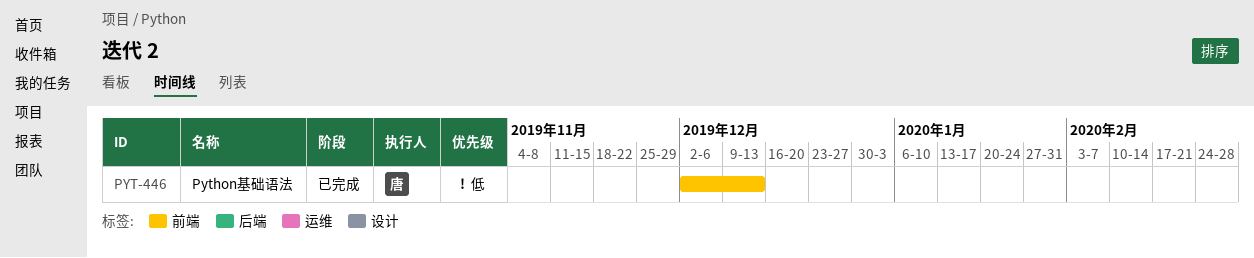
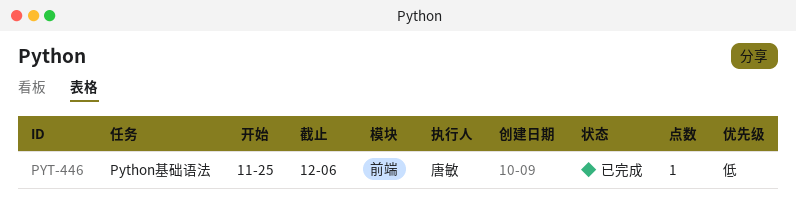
PYT-446, start: Dec 2 -> Nov 25
PYT-446, due: Dec 13 -> Dec 6

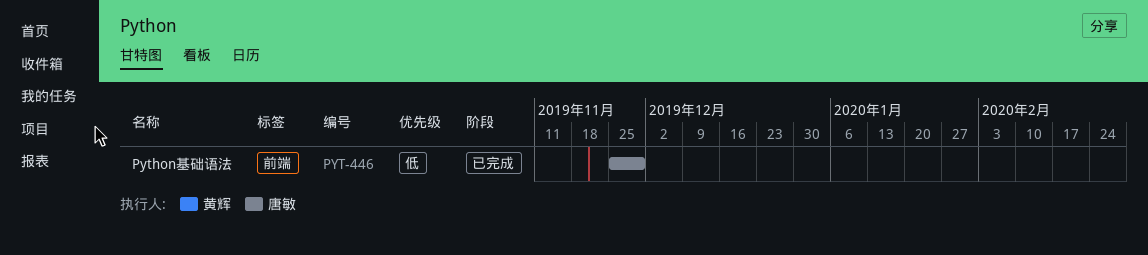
PYT-446, due: Dec 6 -> Nov 29

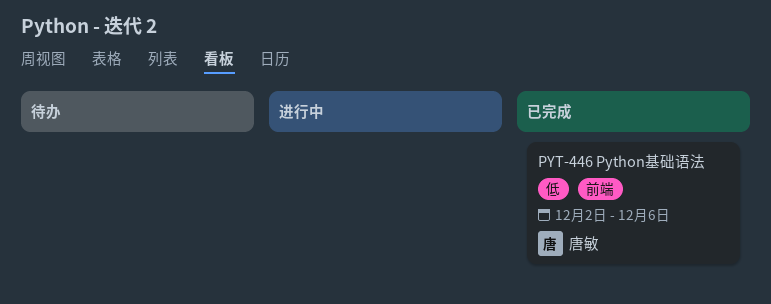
PYT-446, start: Nov 25 -> Dec 2
PYT-446, due: Nov 29 -> Dec 6

